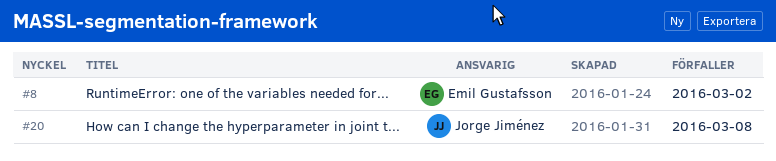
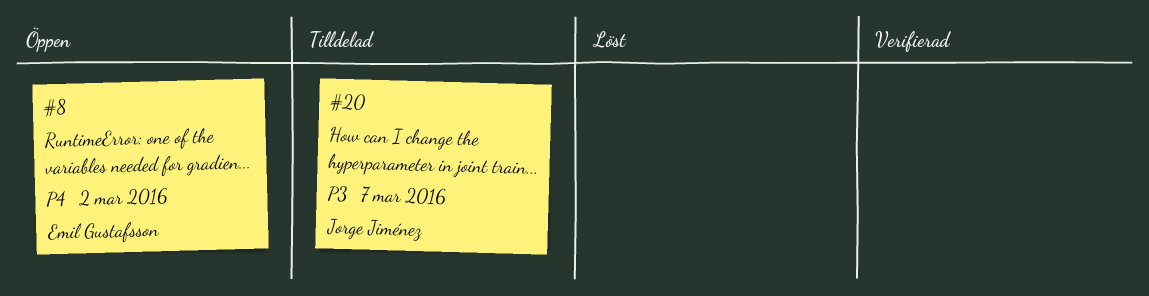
#20, due: Mar 8 -> Mar 7

